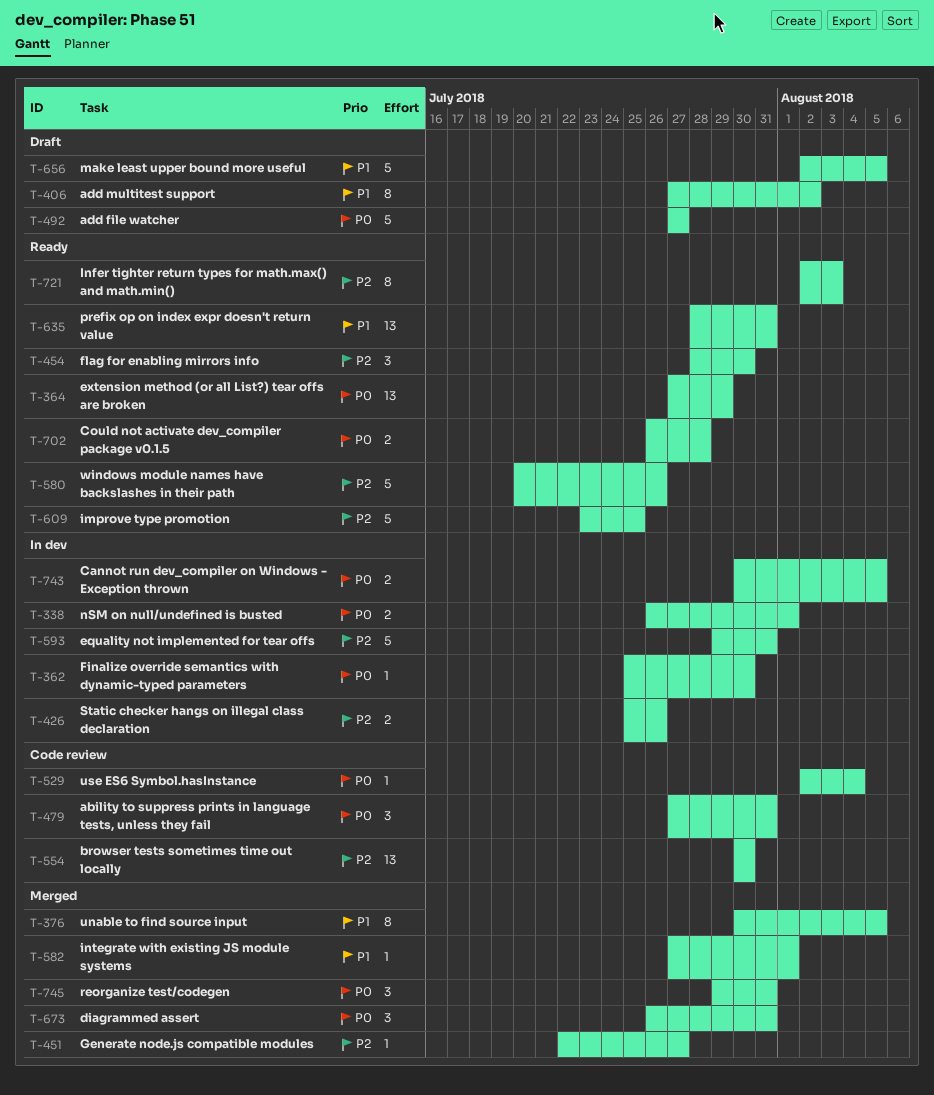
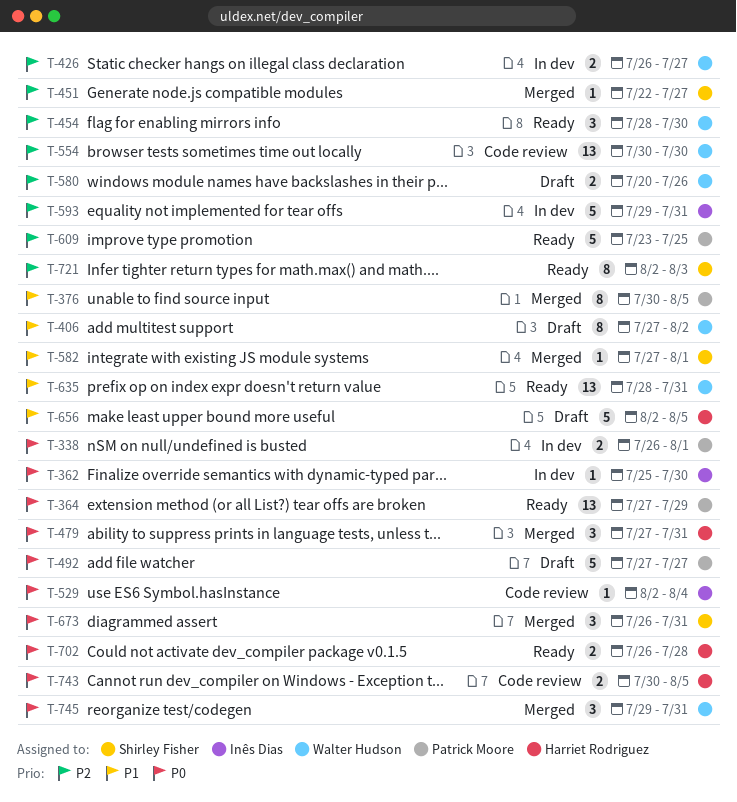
T-426, start: Jul 25 -> Jul 26
T-426, due: Jul 26 -> Jul 27
T-479, status: Code review -> Merged
T-580, status: Ready -> Draft
T-580, estimate: 5 -> 2
T-743, status: In dev -> Code review

